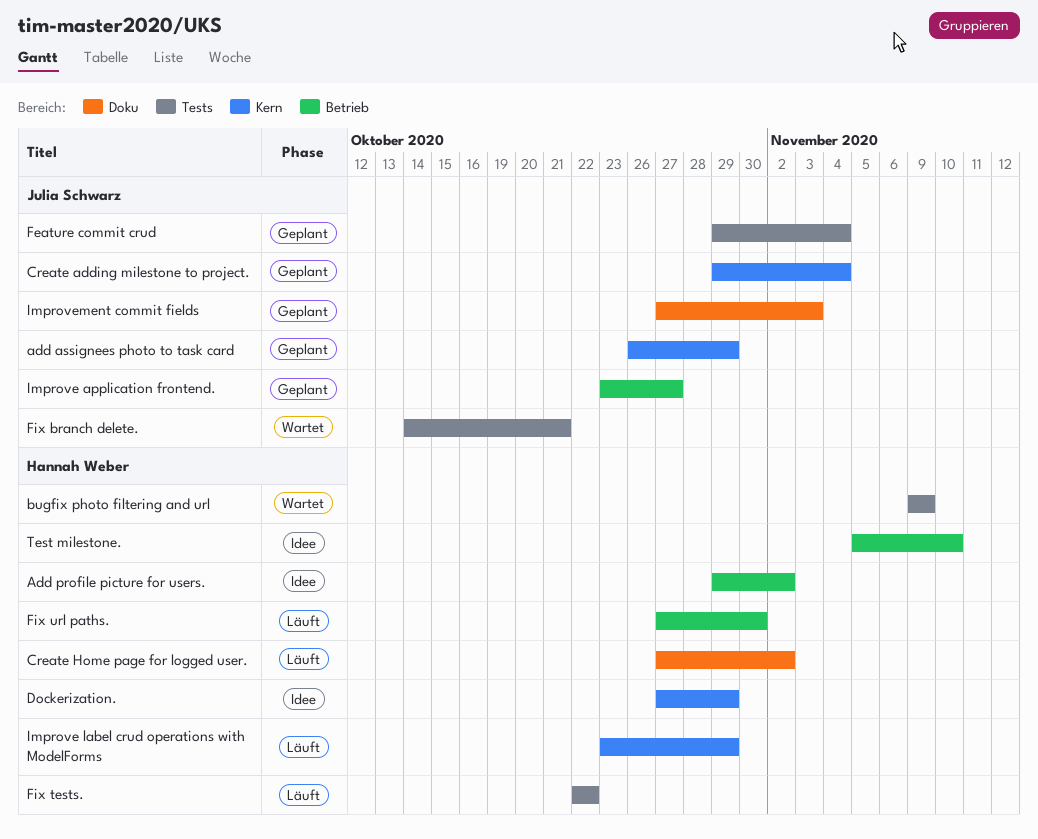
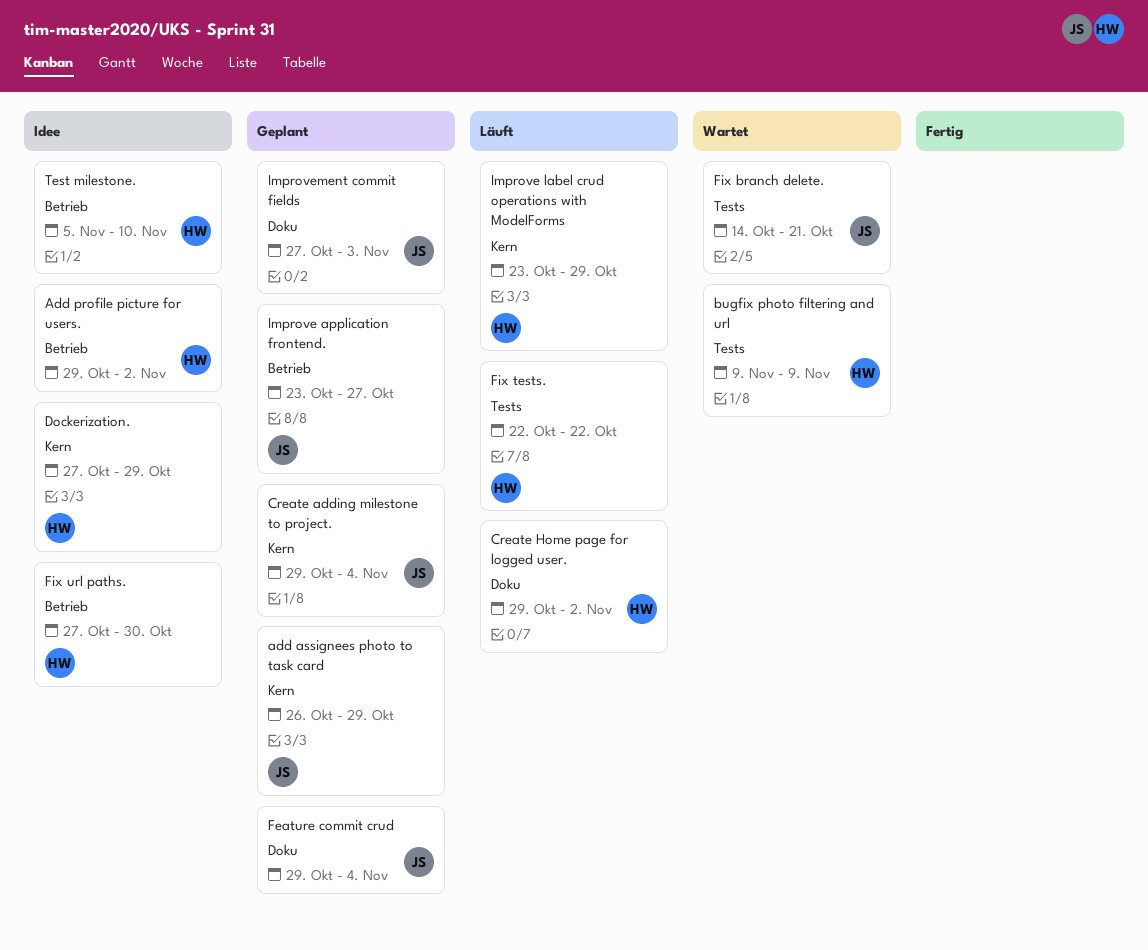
Create Home page for logged user., start: Oct 27 -> Oct 29
Feature commit crud, label: Tests -> Doku
Fix url paths., status: Läuft -> Idee

